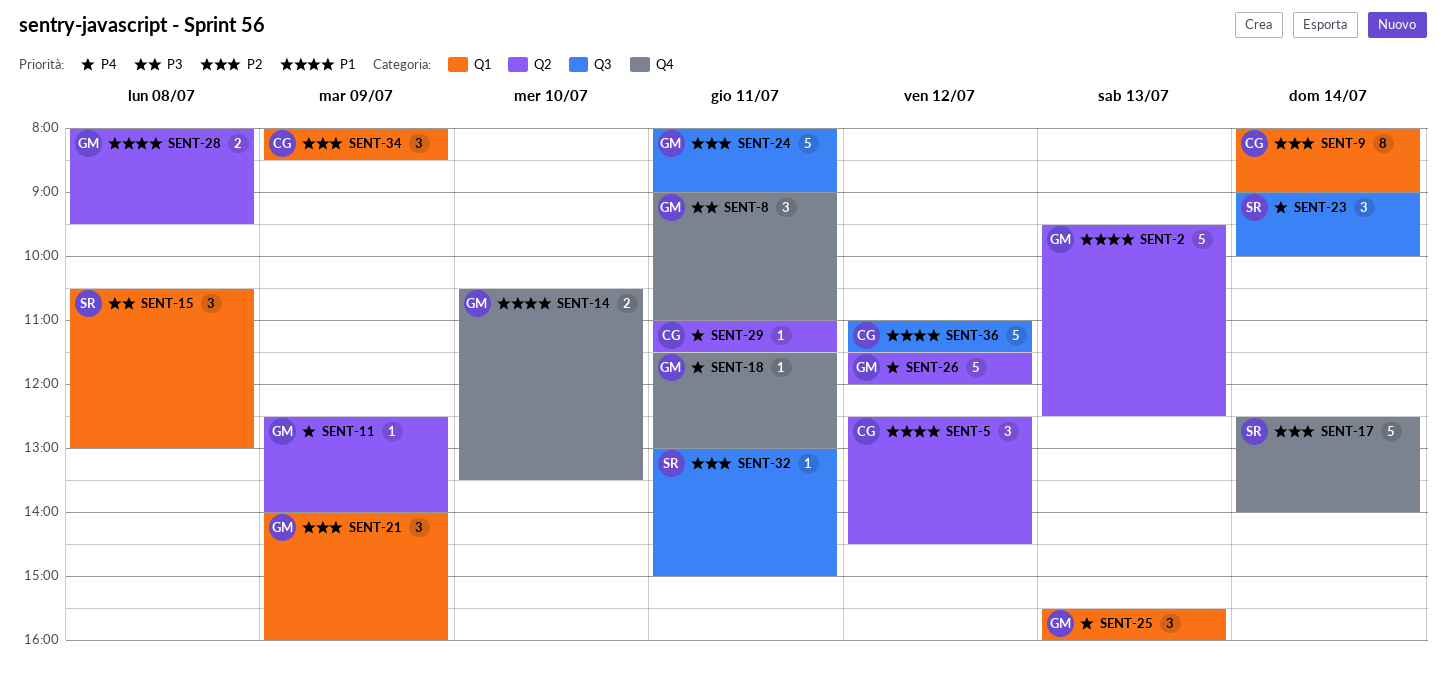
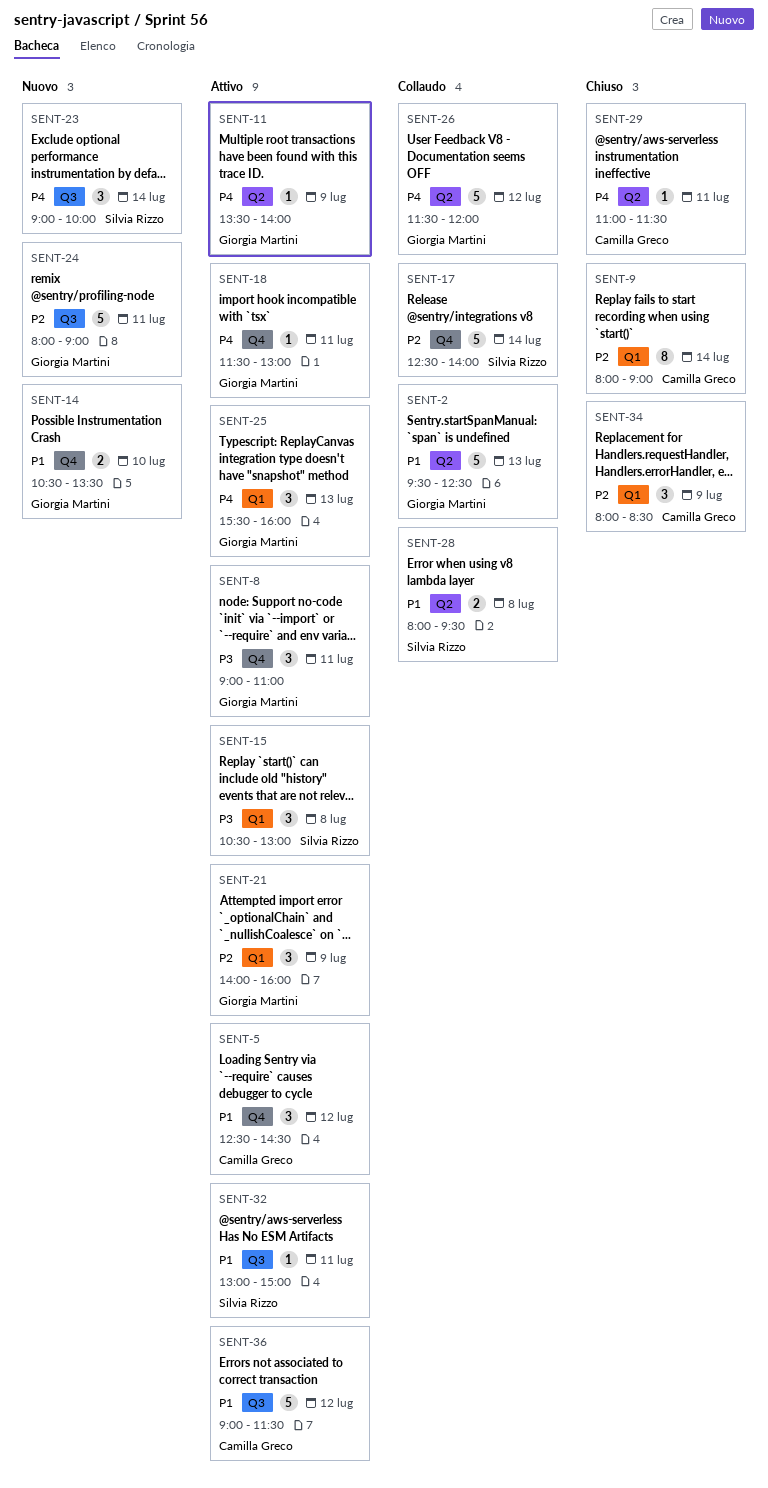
SENT-5, label: Q2 -> Q4
SENT-11, begins: 12:30 -> 13:30
SENT-28, owner: Giorgia Martini -> Silvia Rizzo
SENT-32, priority: P2 -> P1
SENT-36, begins: 11:00 -> 09:00

